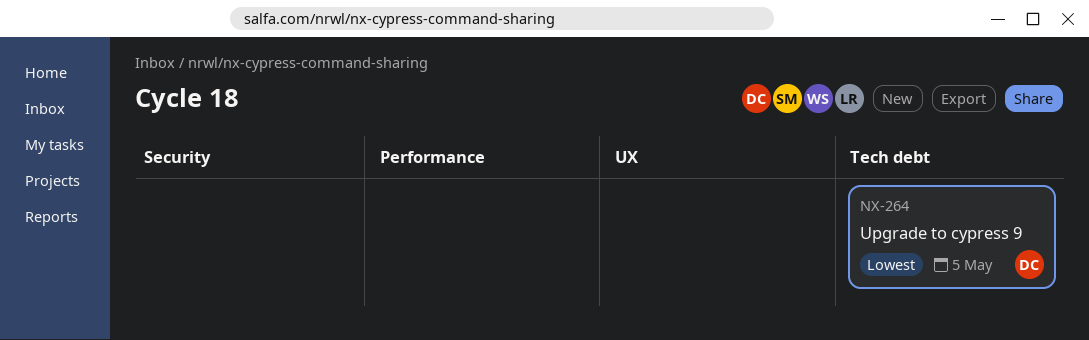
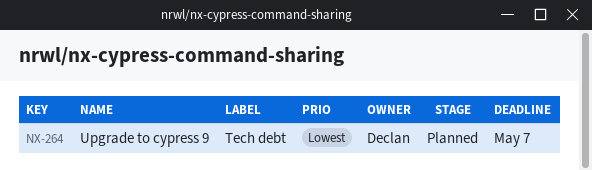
NX-264, due: May 5 -> May 7

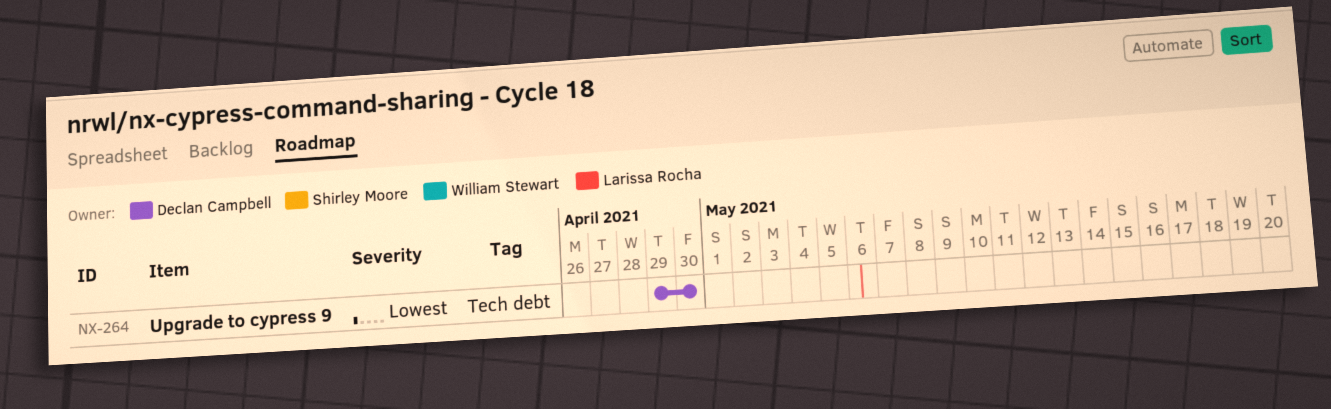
NX-264, due: May 7 -> Apr 30

